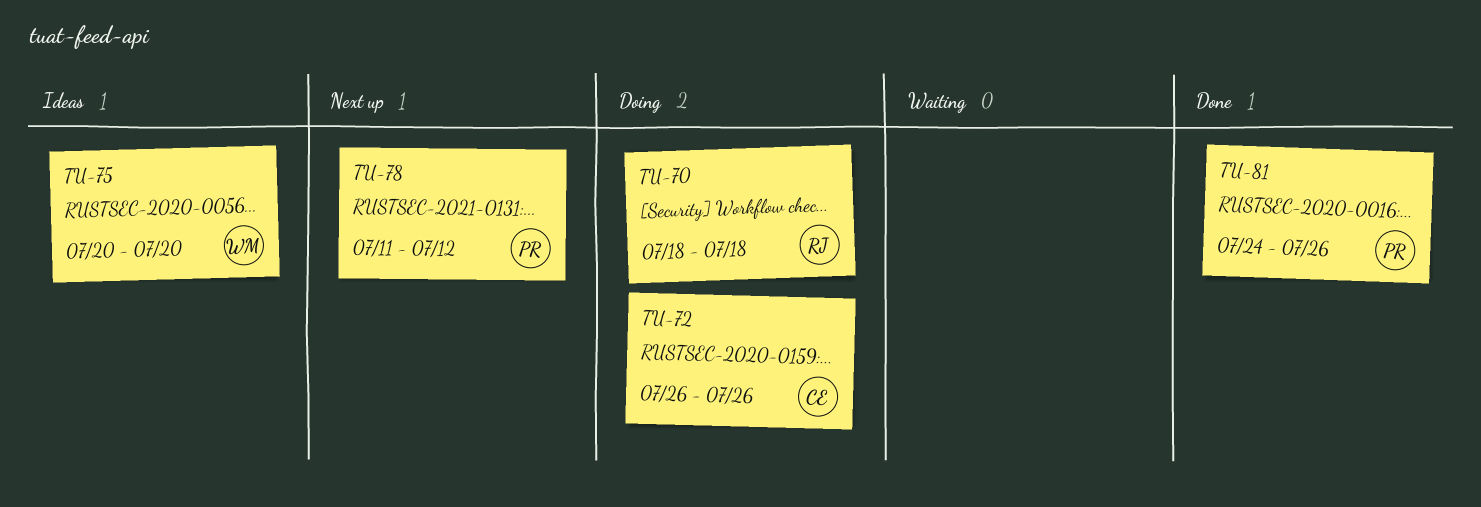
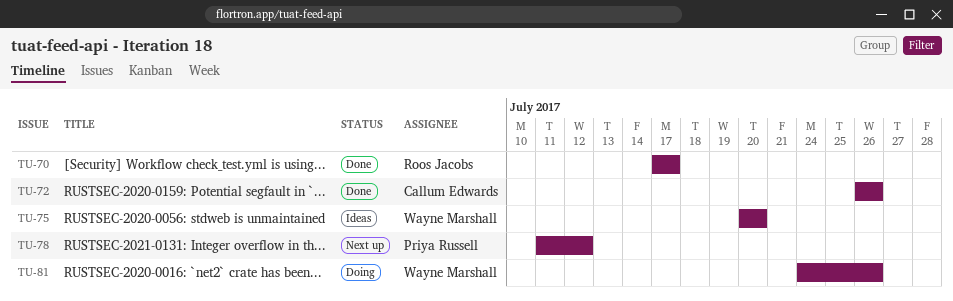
TU-70, status: Doing -> Done
TU-70, start: Jul 18 -> Jul 17
TU-70, due: Jul 18 -> Jul 17
TU-72, status: Doing -> Done
TU-81, status: Done -> Doing
TU-81, owner: Priya Russell -> Wayne Marshall

